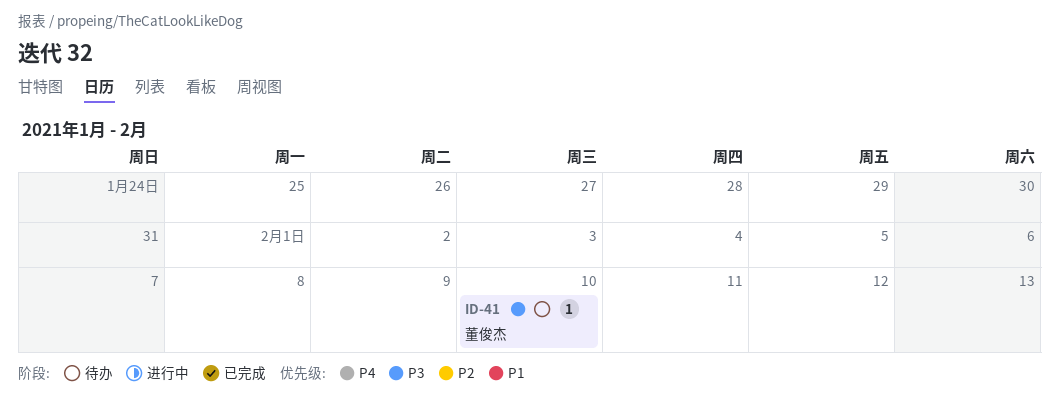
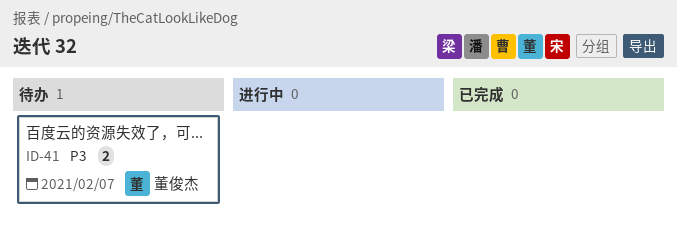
ID-41, estimate: 1 -> 2
ID-41, due: Feb 10 -> Feb 7

